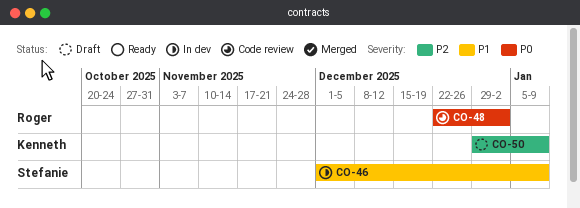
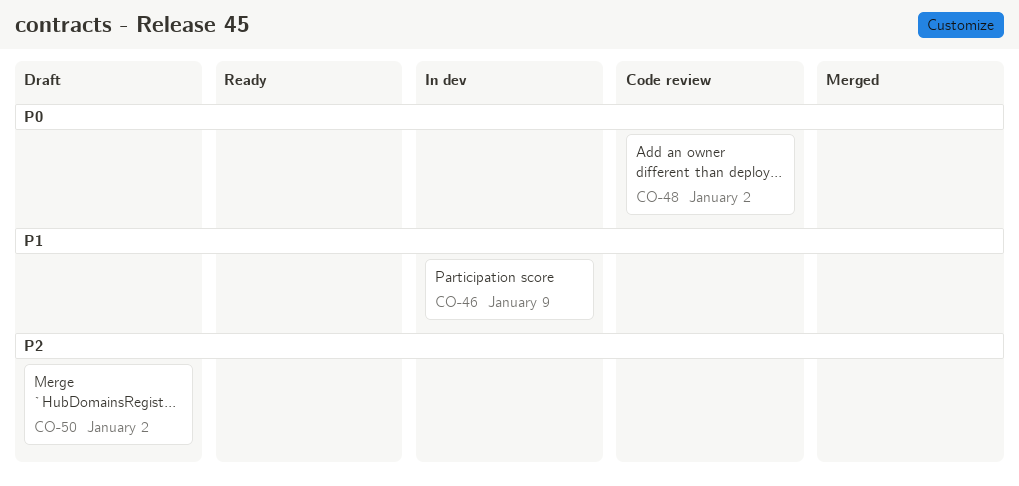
CO-50, due: Jan 9 -> Jan 2

